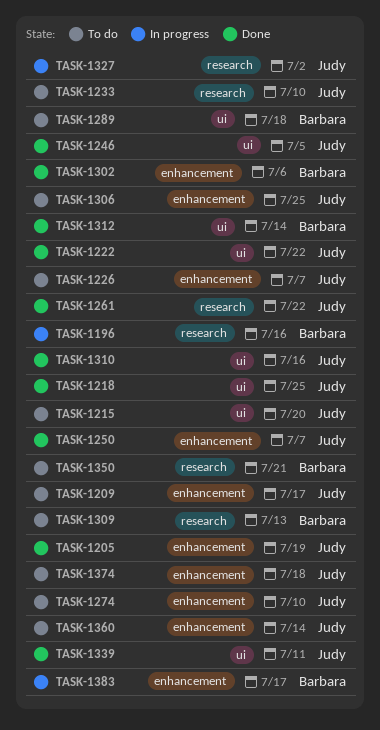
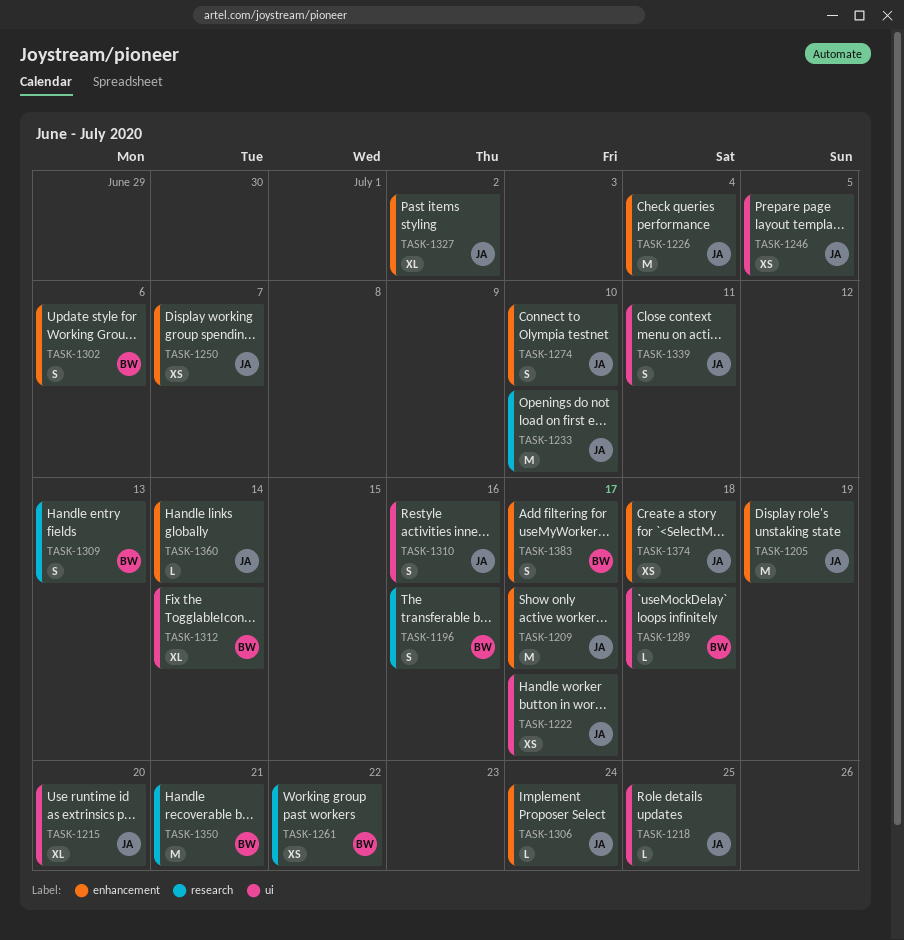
TASK-1222, due: Jul 22 -> Jul 17
TASK-1226, due: Jul 7 -> Jul 4
TASK-1261, owner: Judy -> Barbara
TASK-1306, due: Jul 25 -> Jul 24
TASK-1327, label: research -> enhancement

